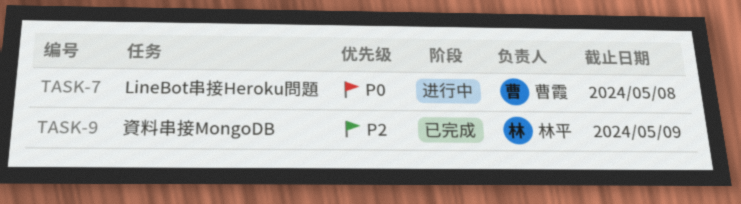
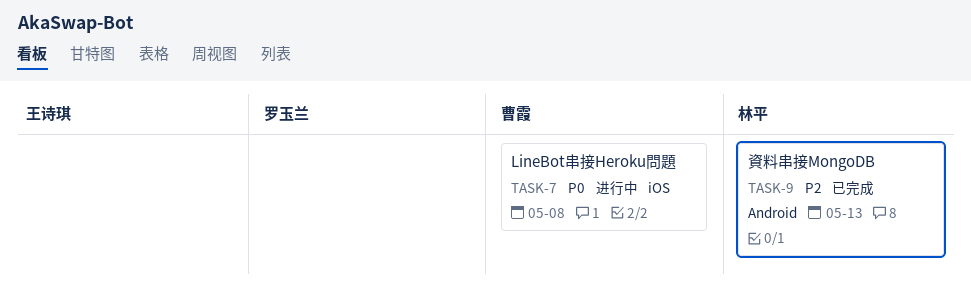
TASK-9, due: May 9 -> May 13

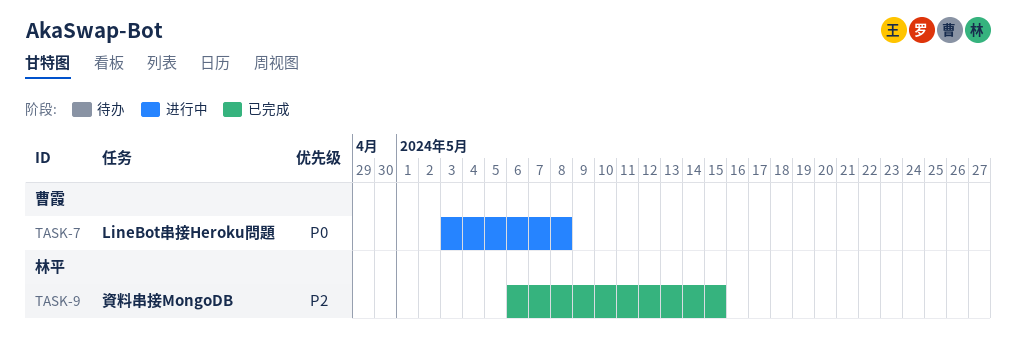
TASK-9, due: May 13 -> May 15

